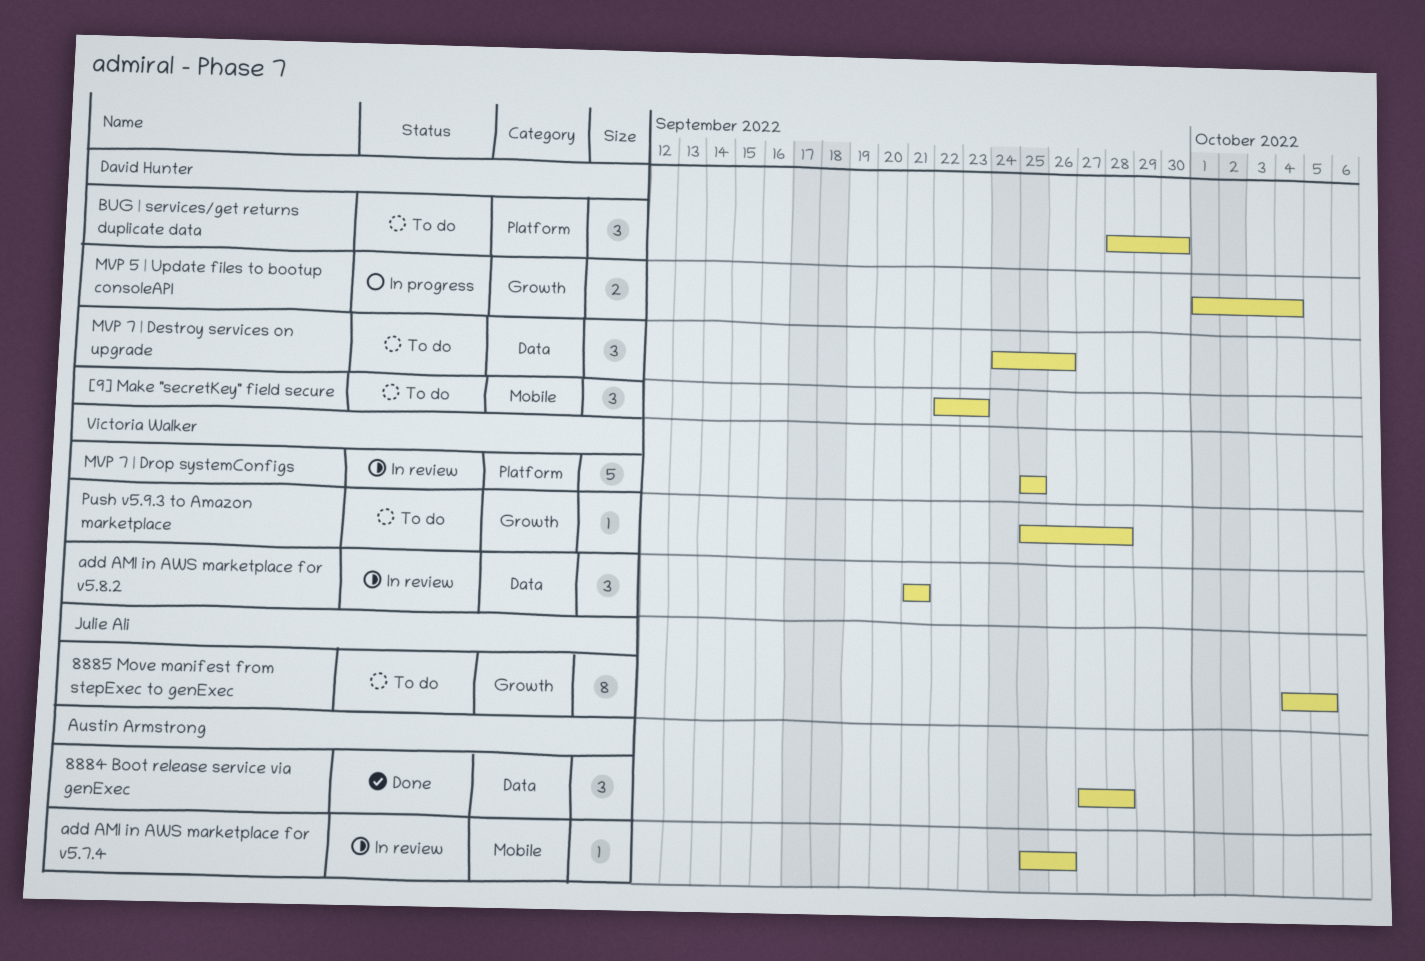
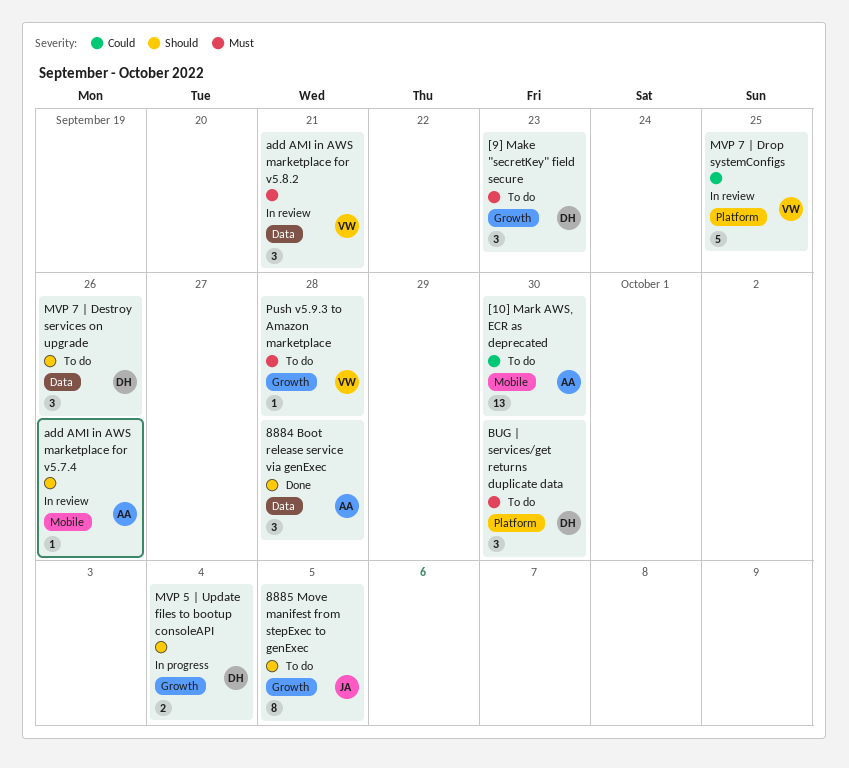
[10] Mark AWS, ECR as deprecated: none -> present
[9] Make "secretKey" field secure, label: Mobile -> Growth

